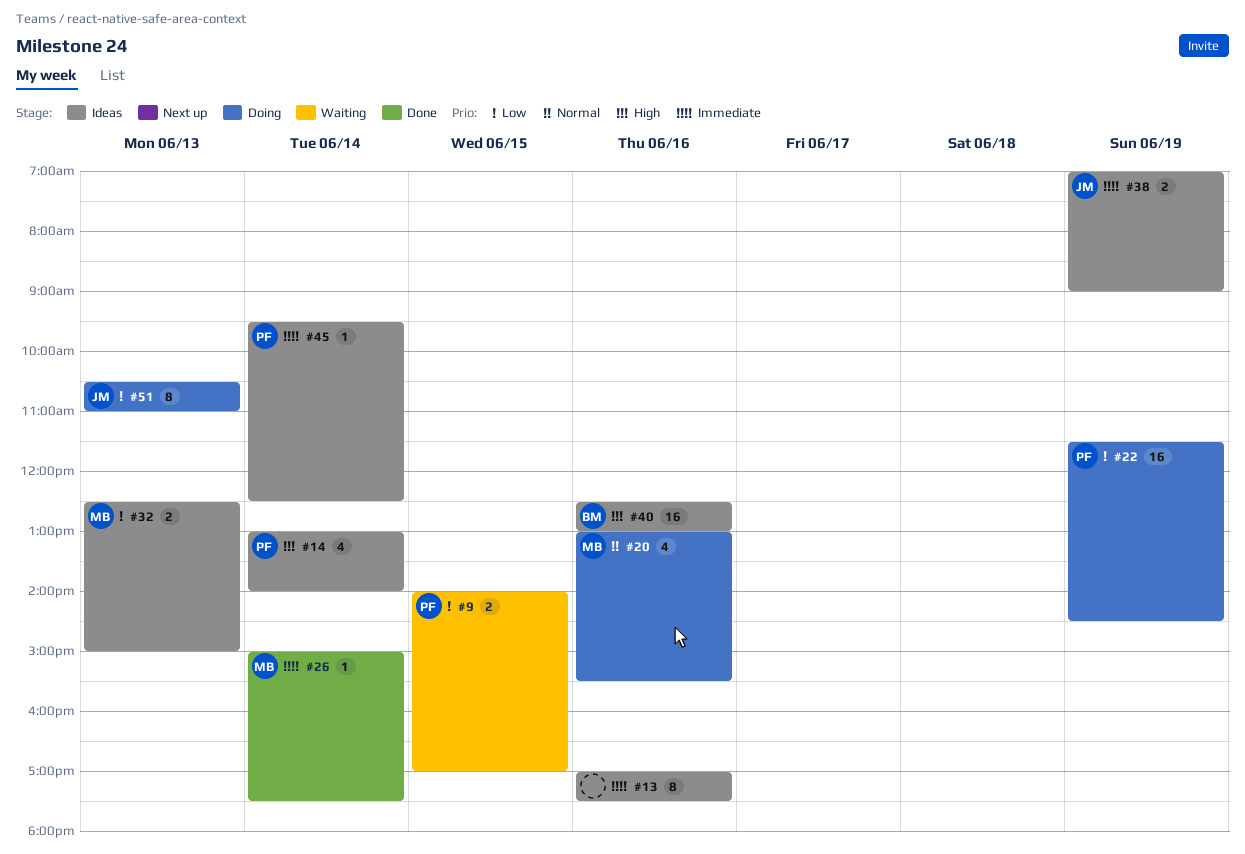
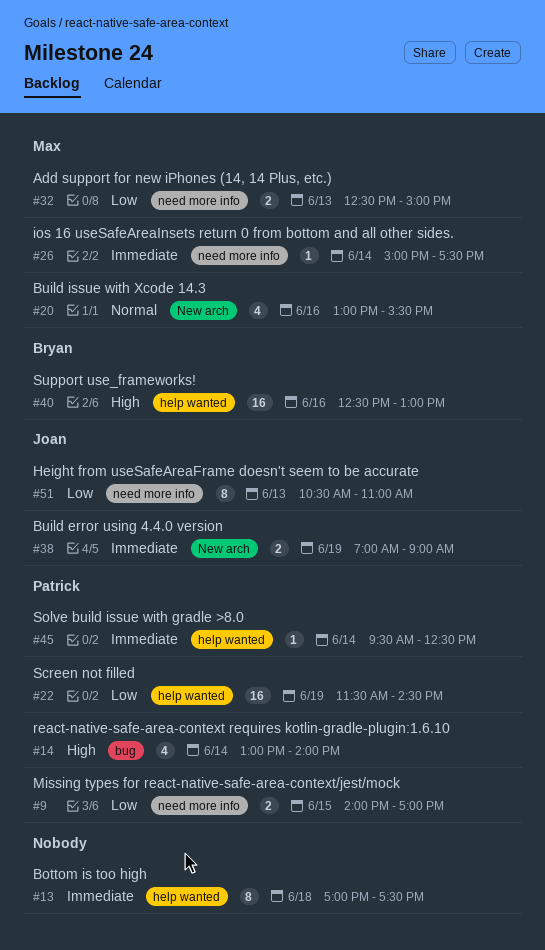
#13, day: Jun 16 -> Jun 18

